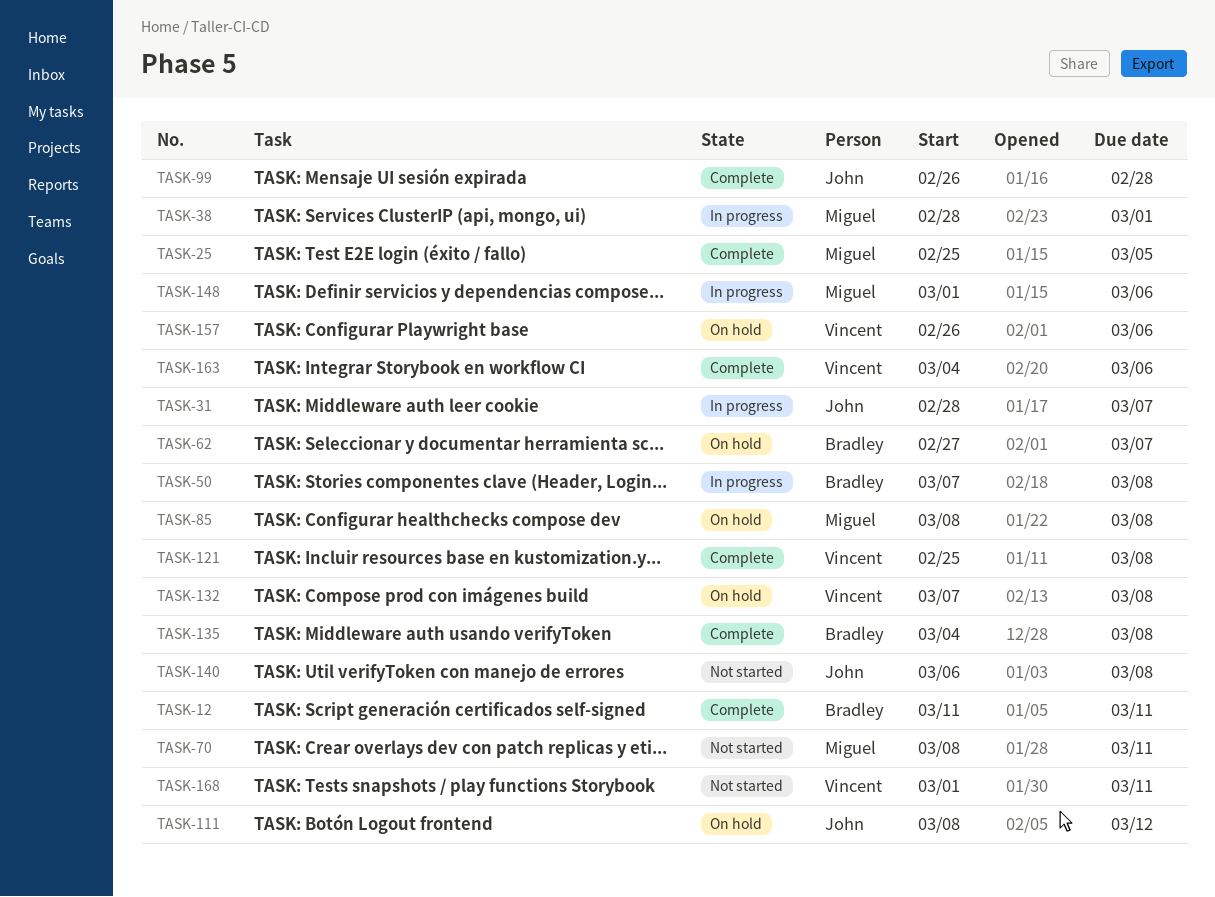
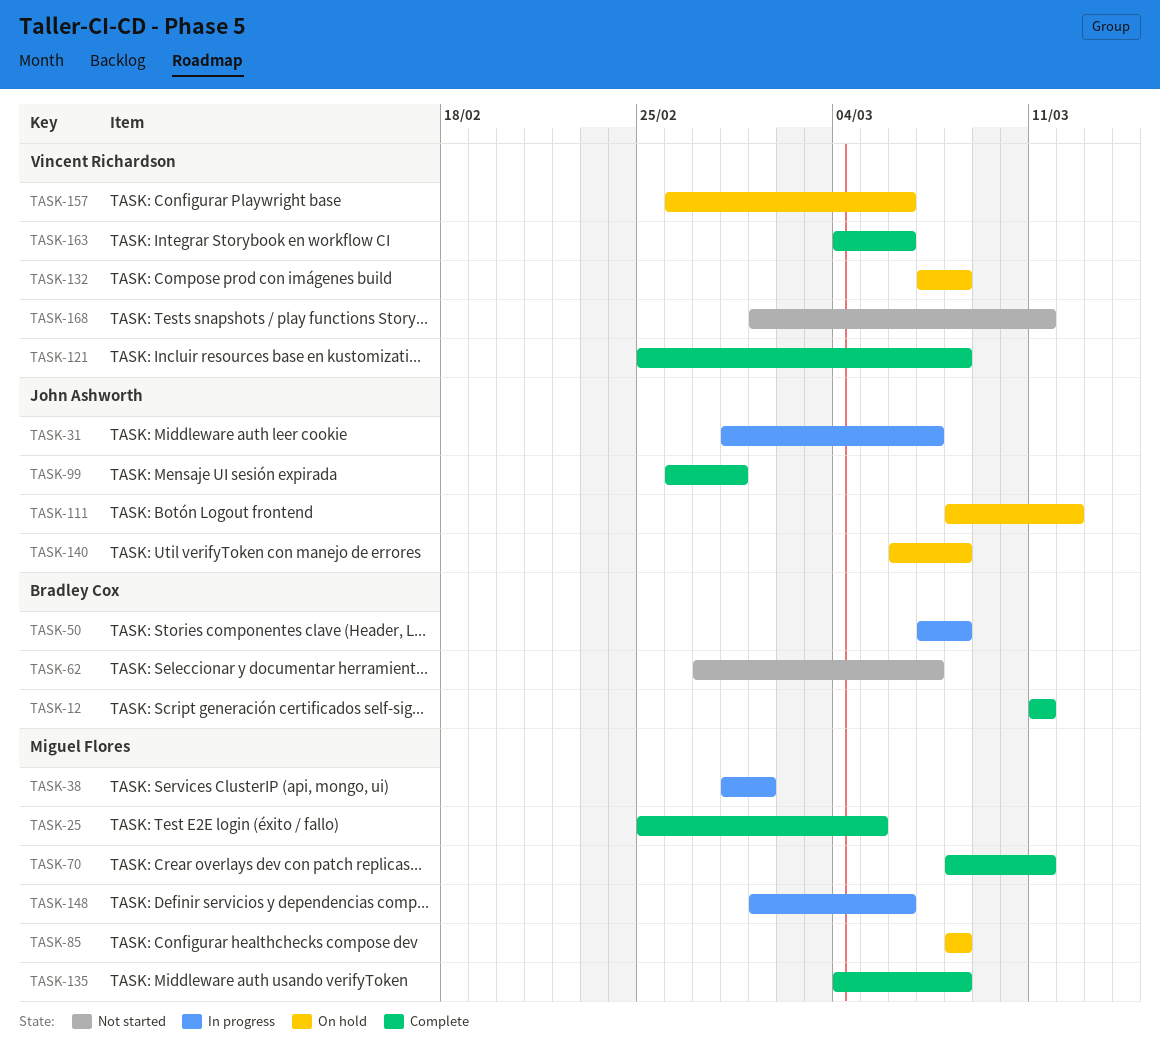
TASK-62, status: On hold -> Not started
TASK-70, status: Not started -> Complete
TASK-135, owner: Bradley Cox -> Miguel Flores
TASK-140, status: Not started -> On hold

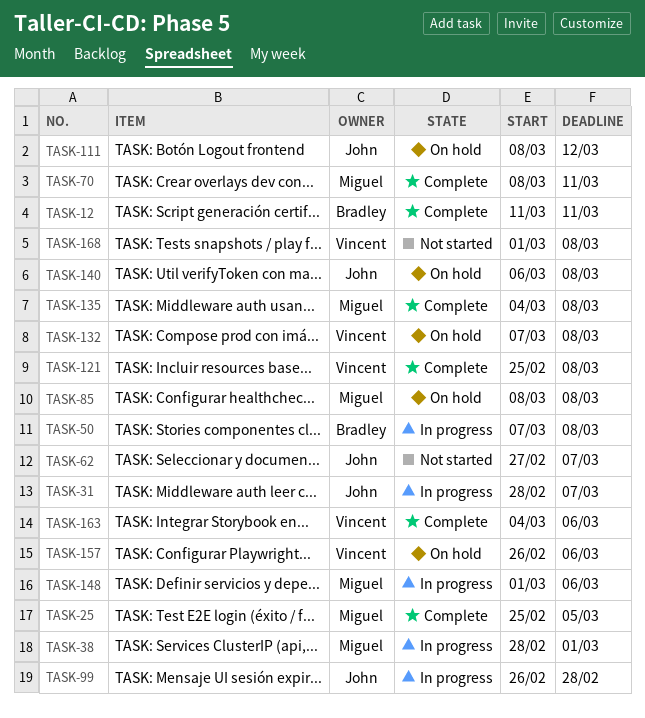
TASK-62, owner: Bradley Cox -> John Ashworth
TASK-99, status: Complete -> In progress
TASK-168, due: Mar 11 -> Mar 8

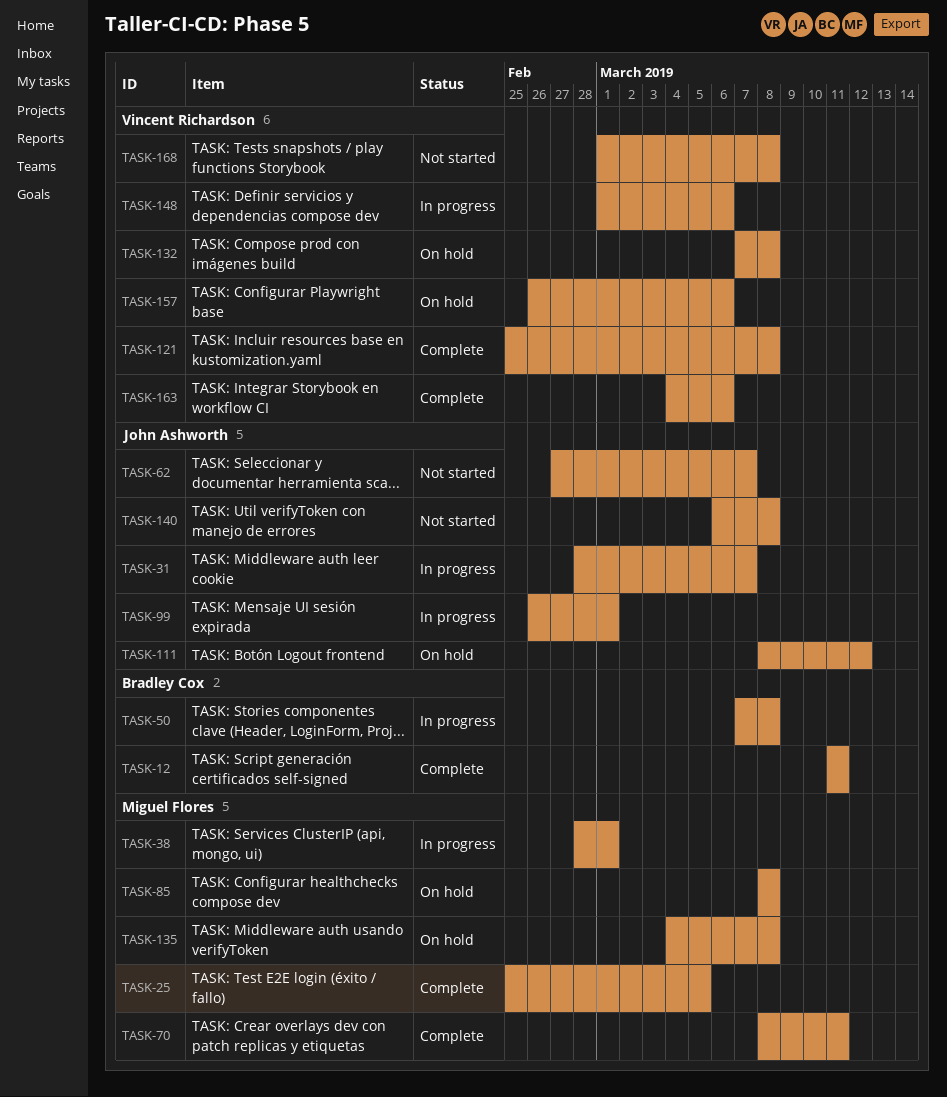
TASK-99, due: Feb 28 -> Mar 1
TASK-135, status: Complete -> On hold
TASK-140, status: On hold -> Not started
TASK-148, owner: Miguel Flores -> Vincent Richardson

